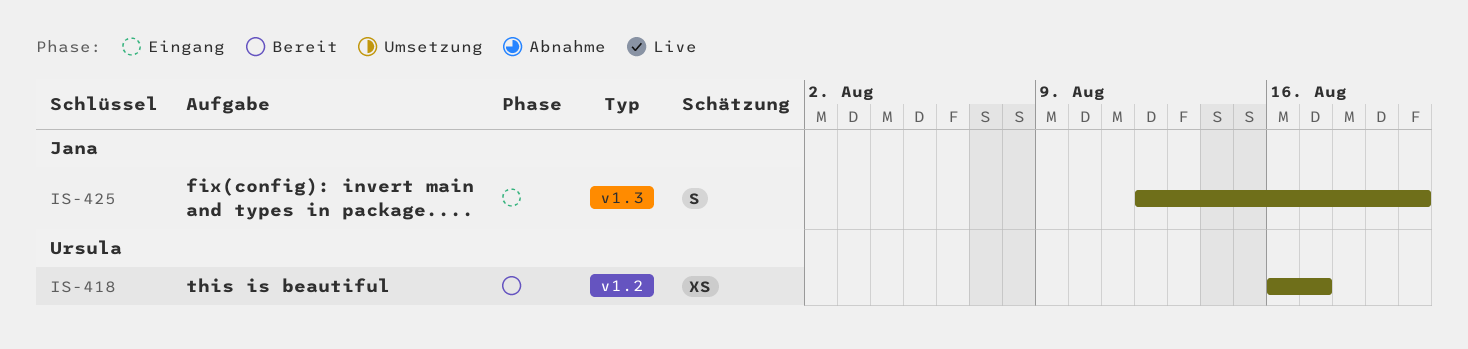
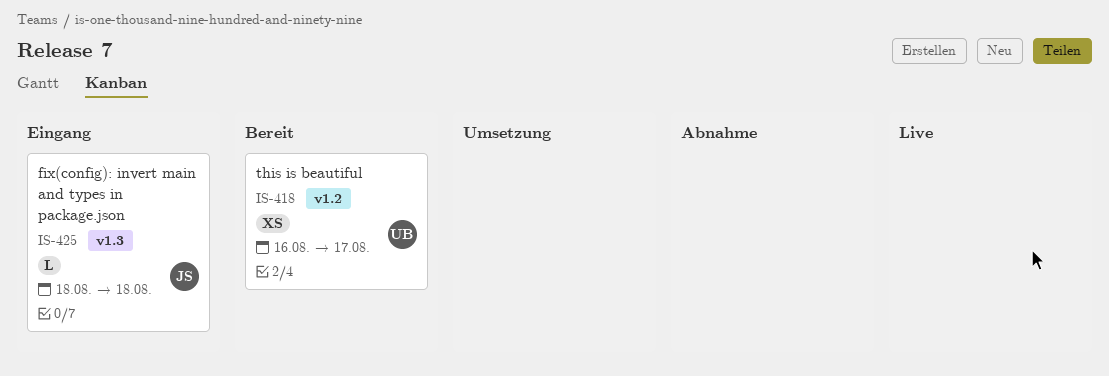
IS-425, estimate: S -> L
IS-425, start: Aug 12 -> Aug 18
IS-425, due: Aug 20 -> Aug 18

